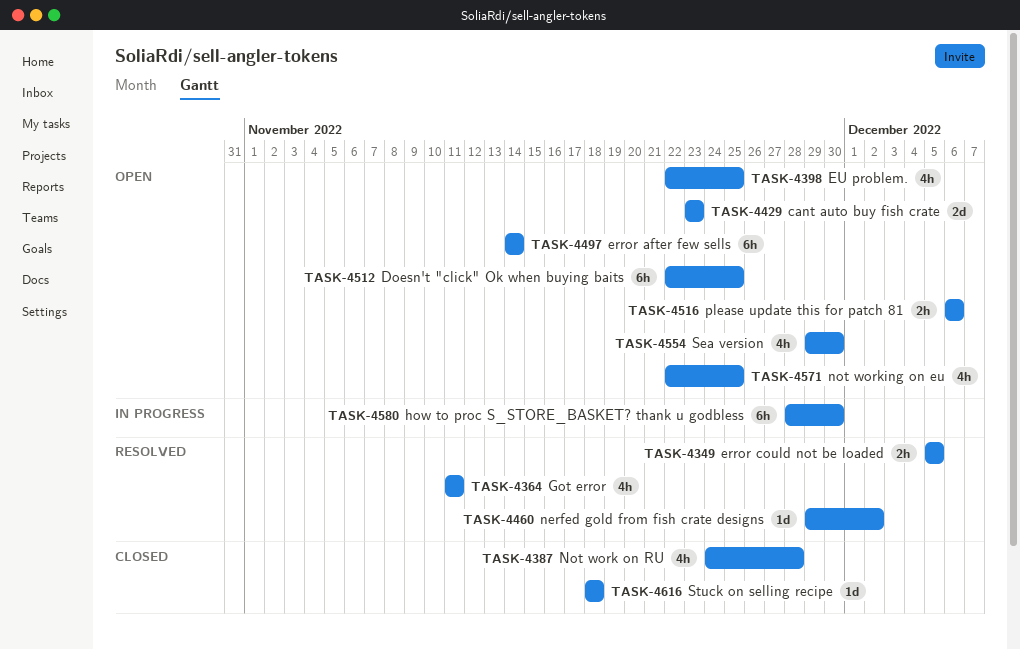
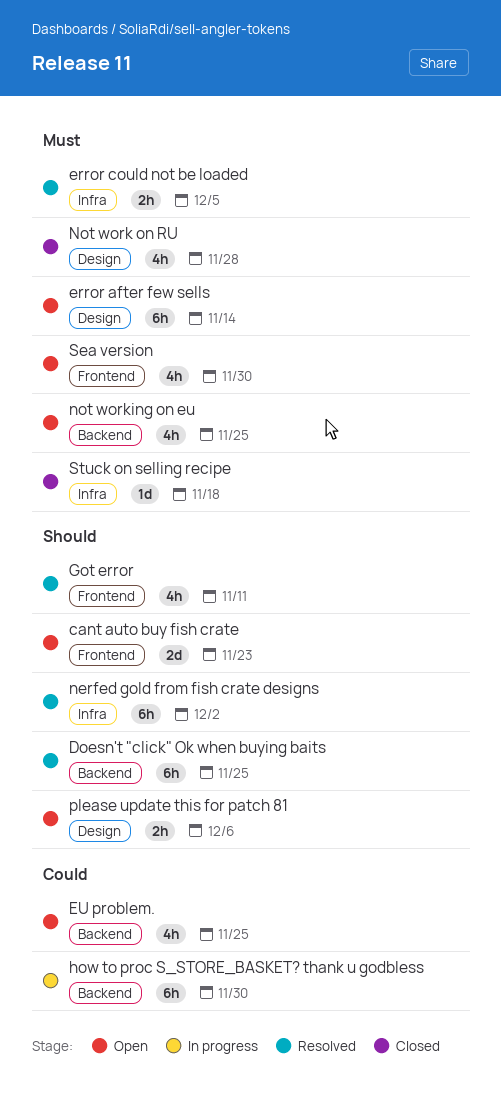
Doesn't "click" Ok when buying baits, status: Open -> Resolved
nerfed gold from fish crate designs, estimate: 1d -> 6h

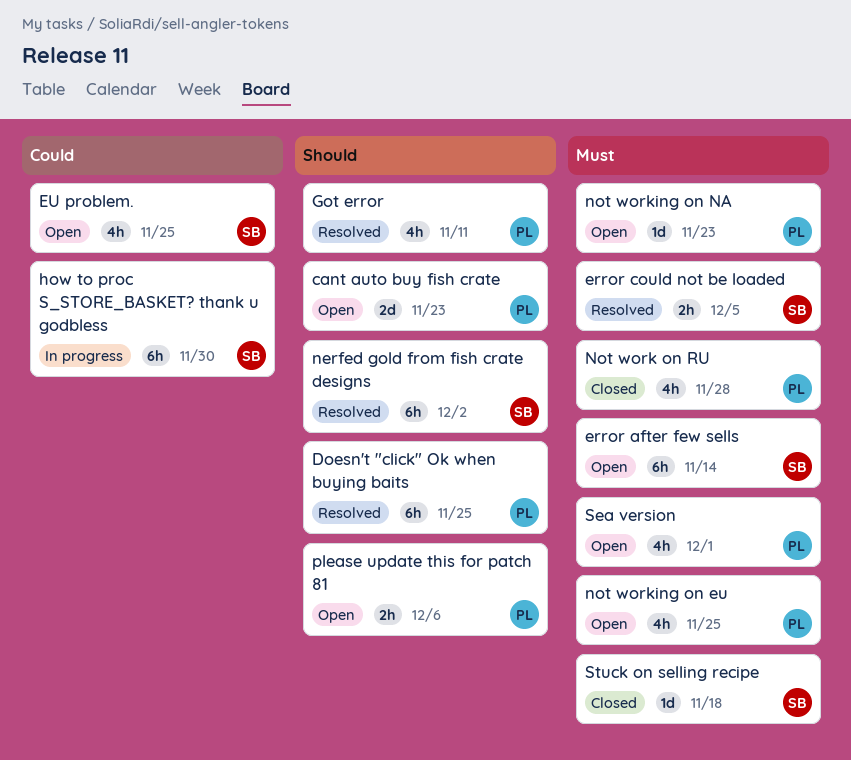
not working on NA: none -> present
Sea version, due: Nov 30 -> Dec 1

